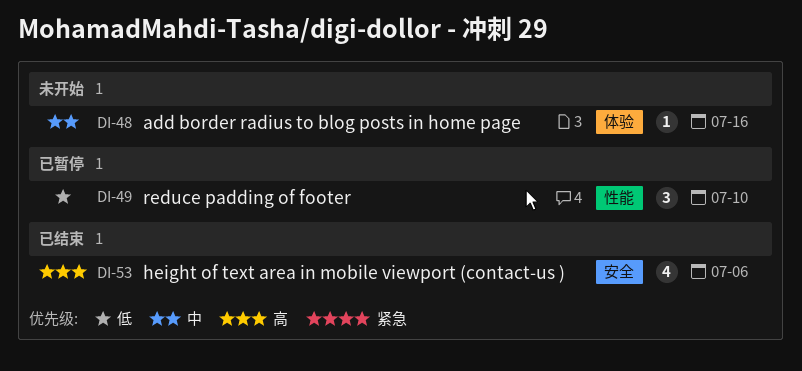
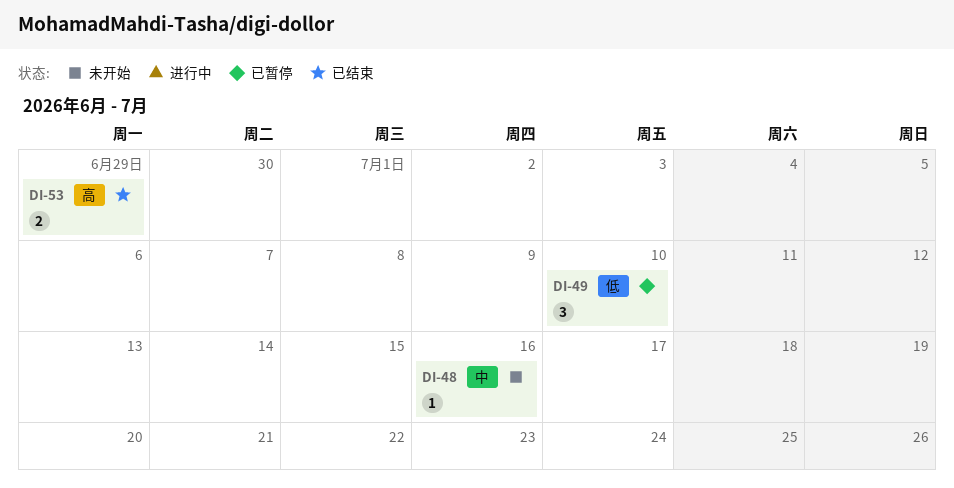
DI-53, estimate: 4 -> 2
DI-53, due: Jul 6 -> Jun 29

